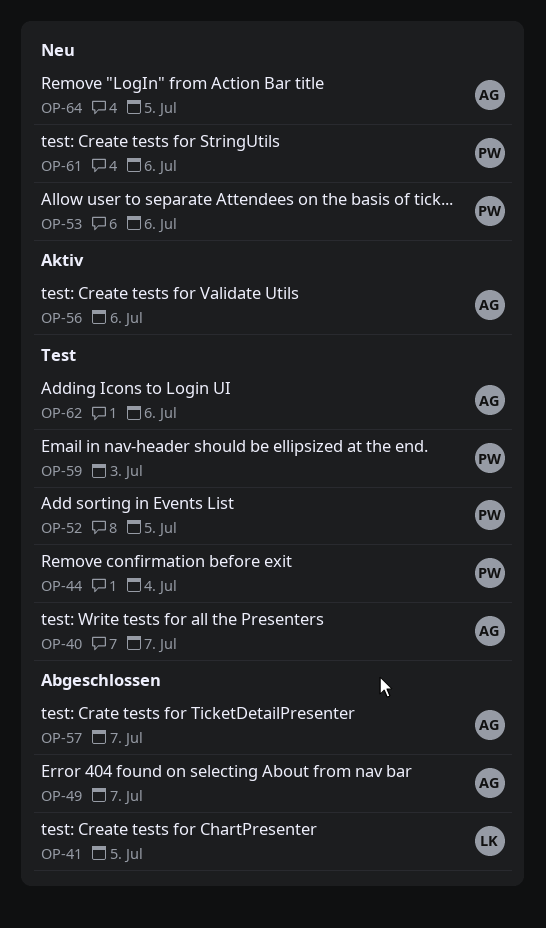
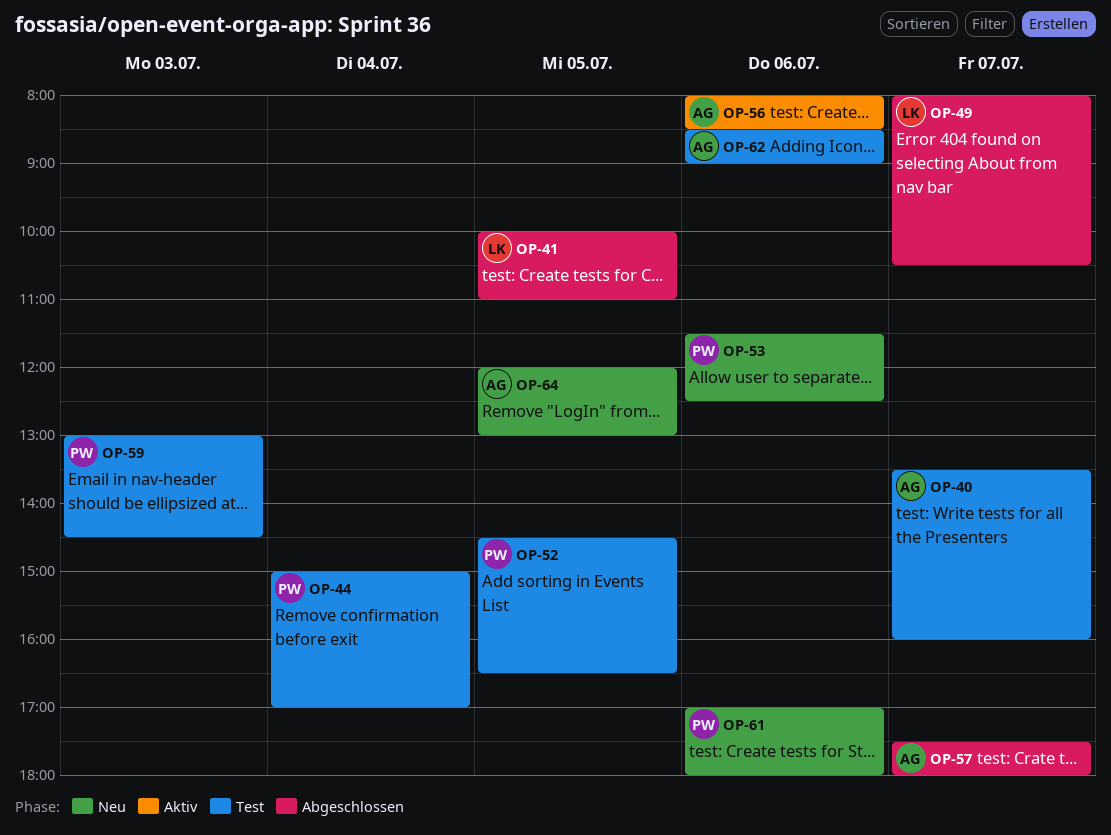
OP-49, owner: AG -> LK

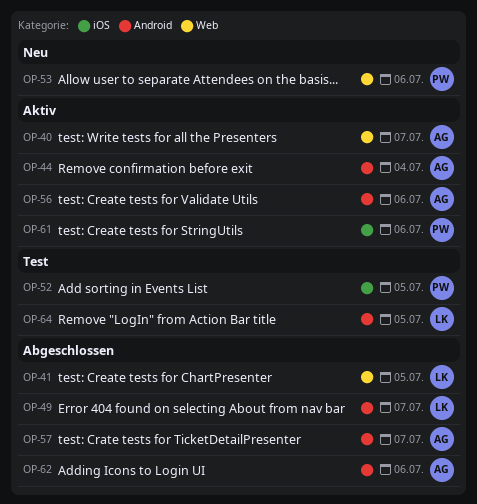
OP-40, status: Test -> Aktiv
OP-44, status: Test -> Aktiv
OP-44, owner: PW -> AG
OP-59: present -> none
OP-61, status: Neu -> Aktiv
OP-62, status: Test -> Abgeschlossen
OP-64, status: Neu -> Test
OP-64, owner: AG -> LK

